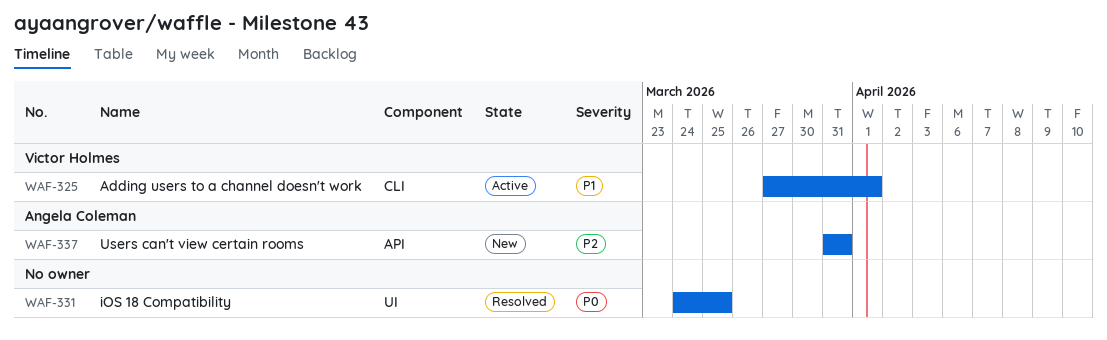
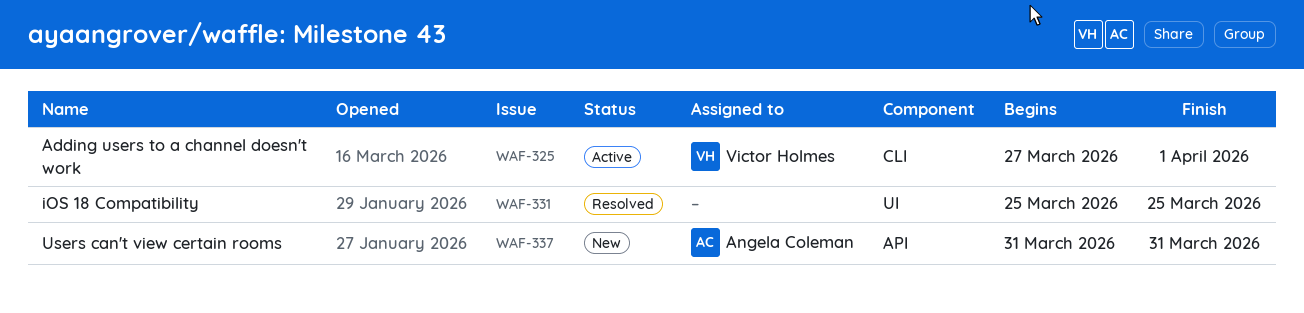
WAF-331, start: Mar 24 -> Mar 25

